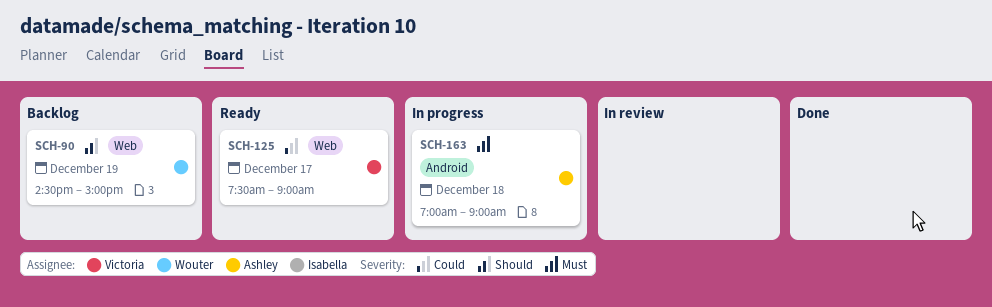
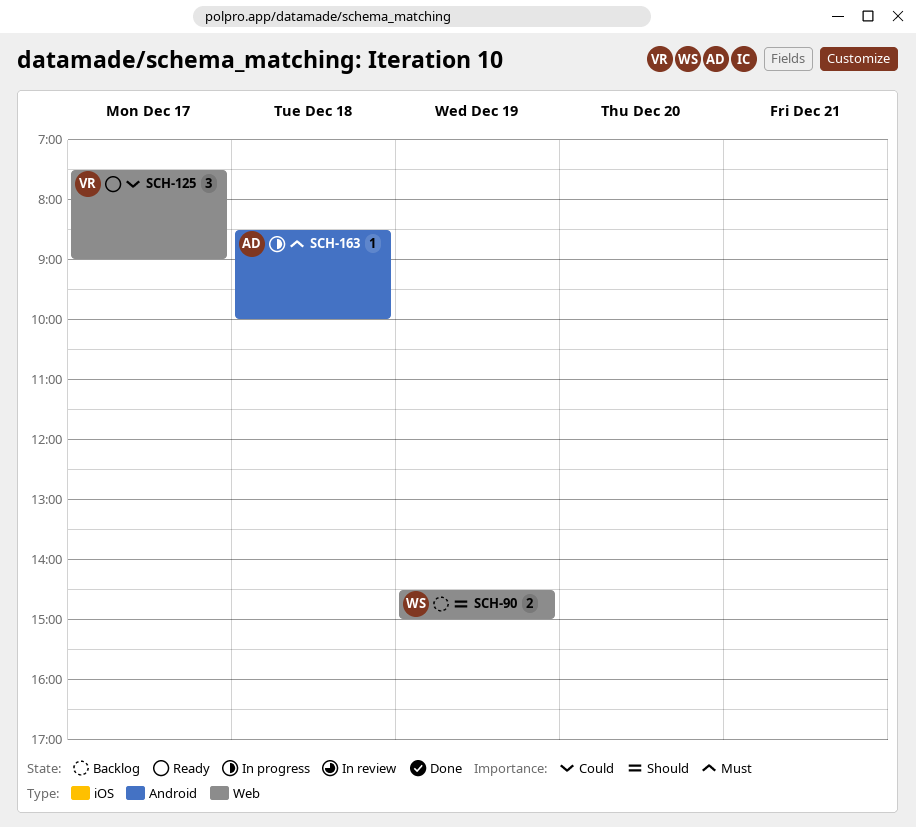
SCH-163, begins: 07:00 -> 08:30
SCH-163, ends: 09:00 -> 10:00

